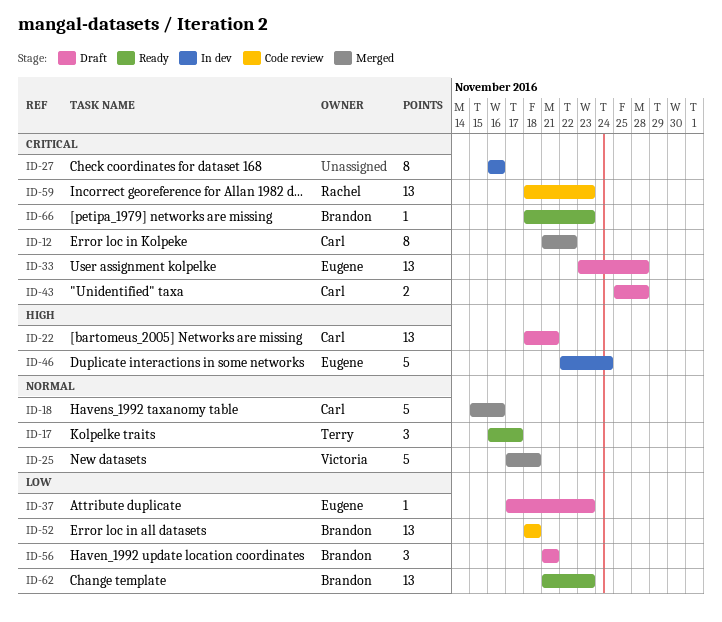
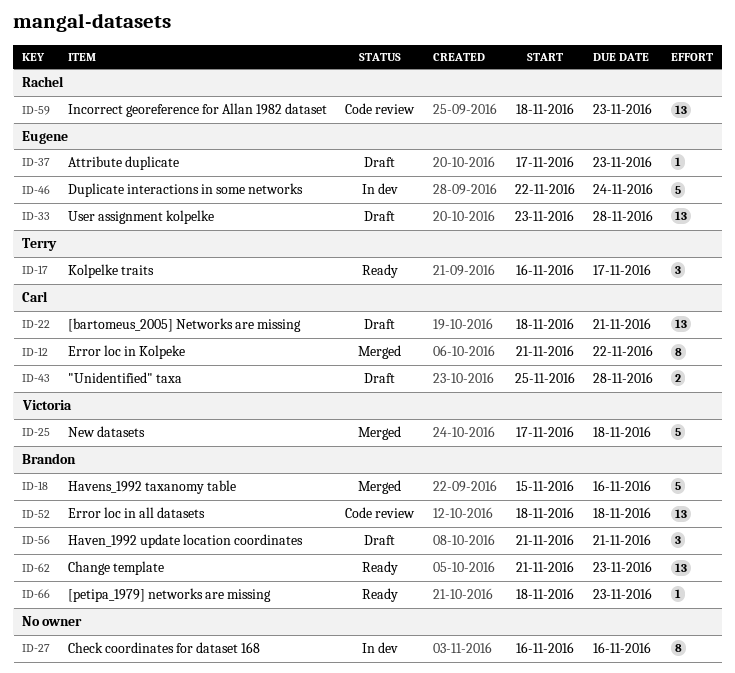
ID-18, owner: Carl -> Brandon

